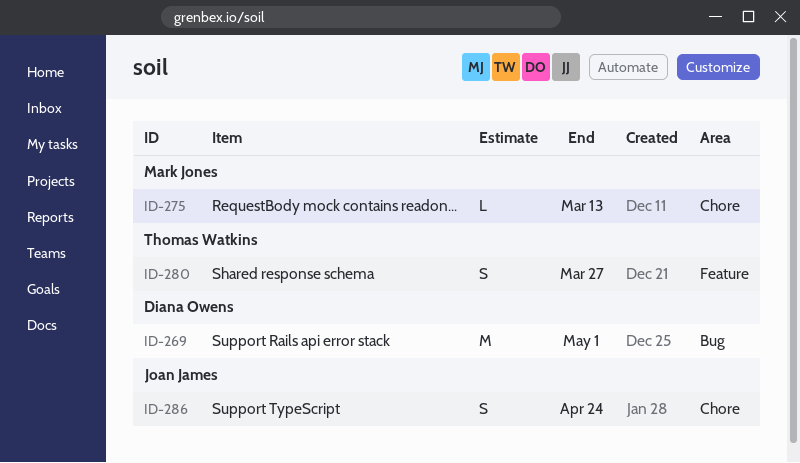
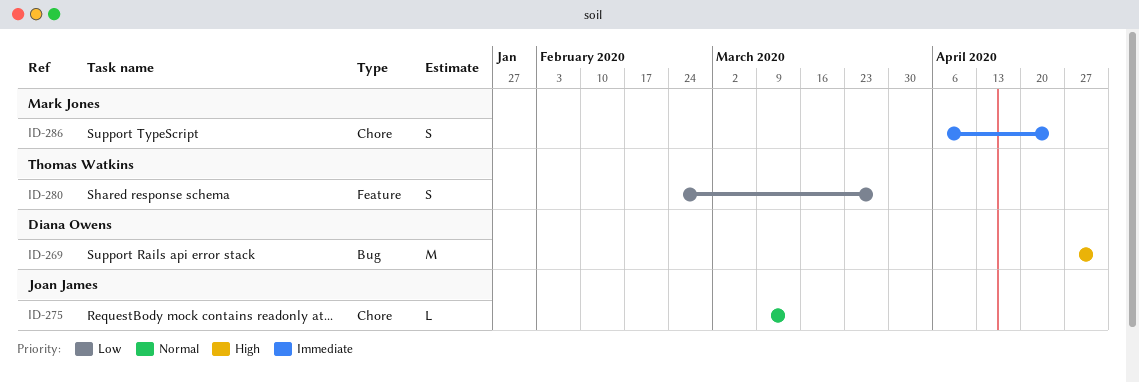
ID-275, owner: Mark Jones -> Joan James
ID-286, owner: Joan James -> Mark Jones

